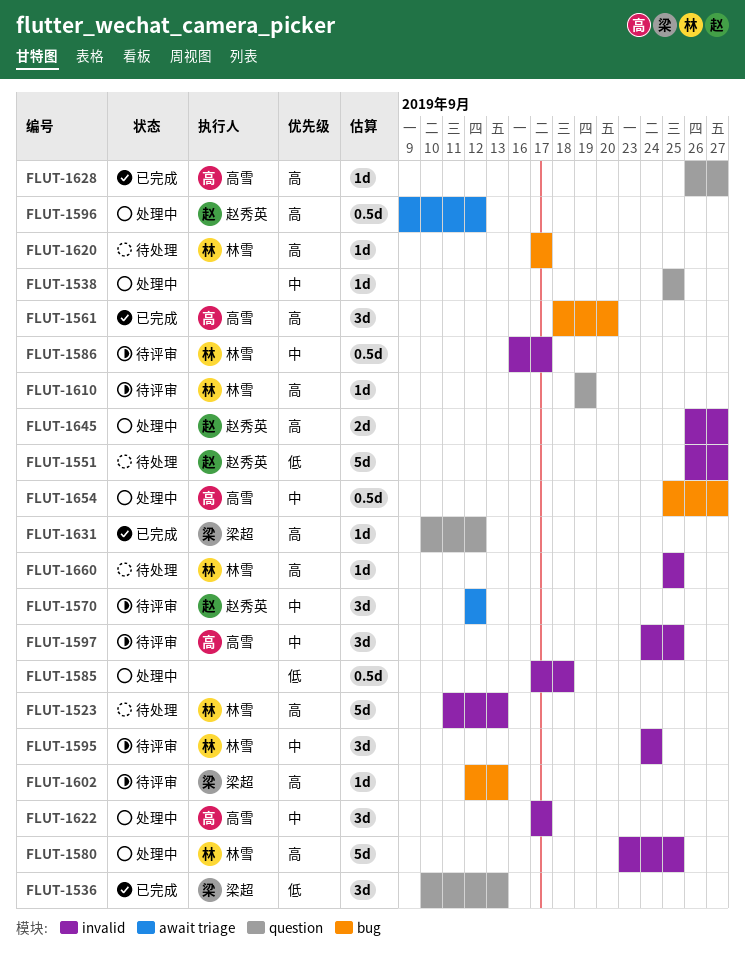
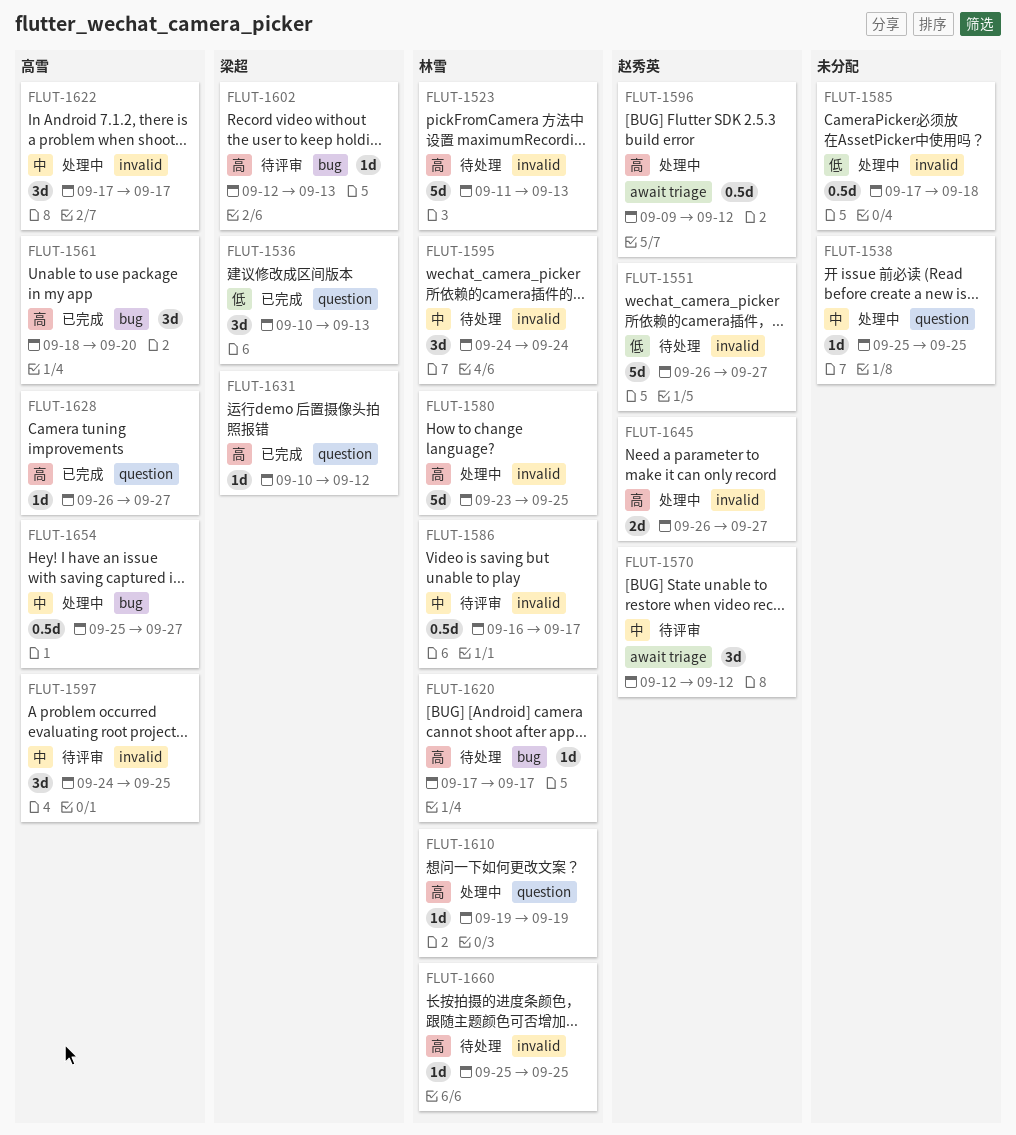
FLUT-1595, status: 待评审 -> 待处理
FLUT-1610, status: 待评审 -> 处理中

